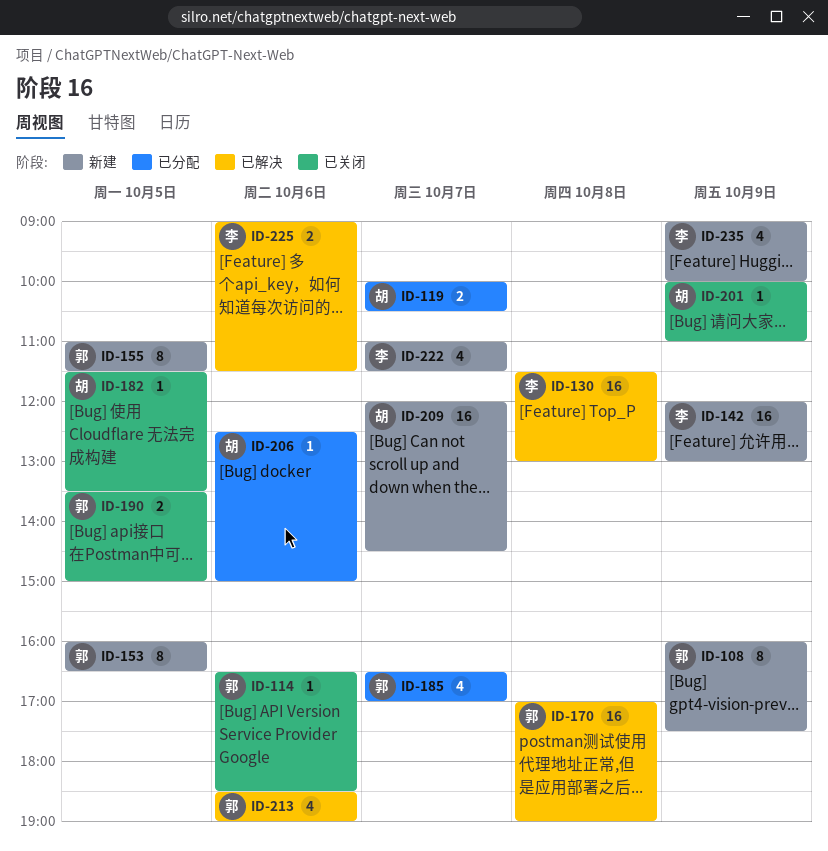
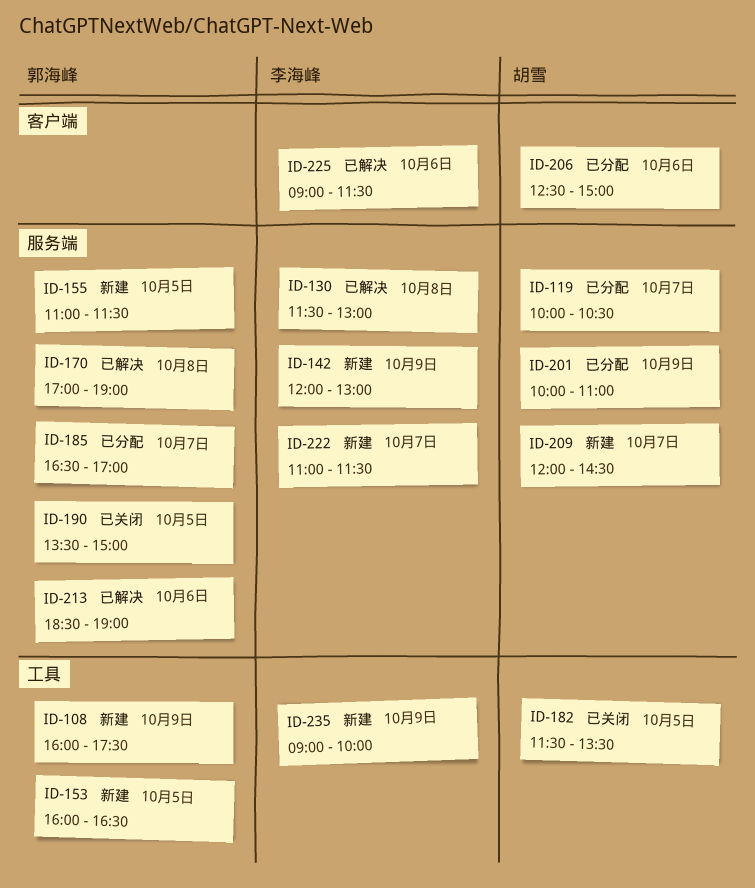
ID-114: present -> none
ID-201, status: 已关闭 -> 已分配

